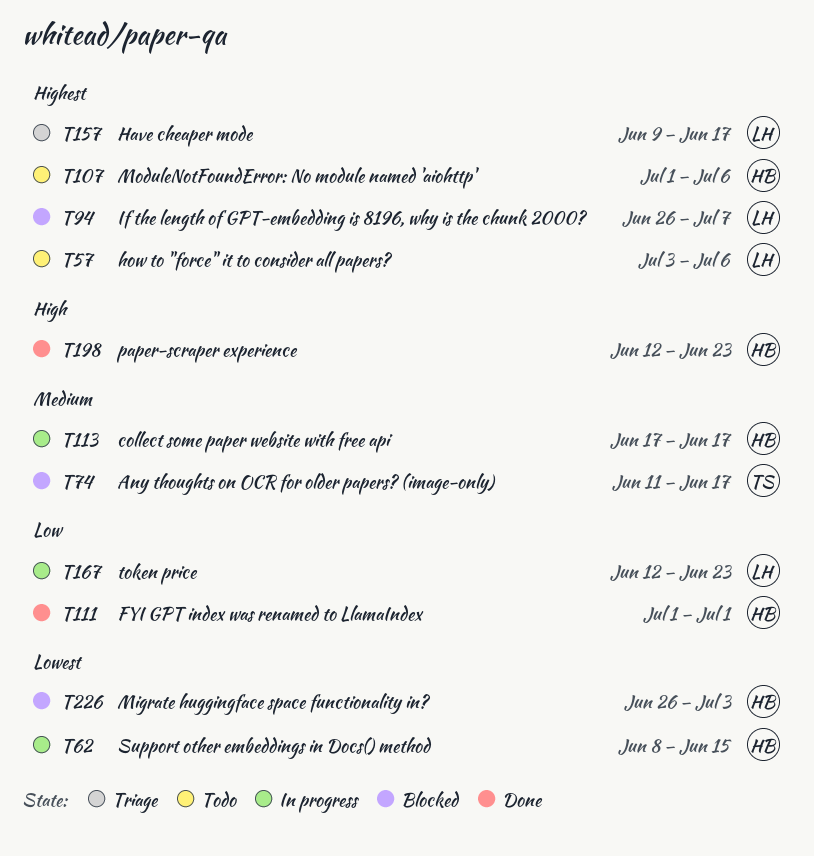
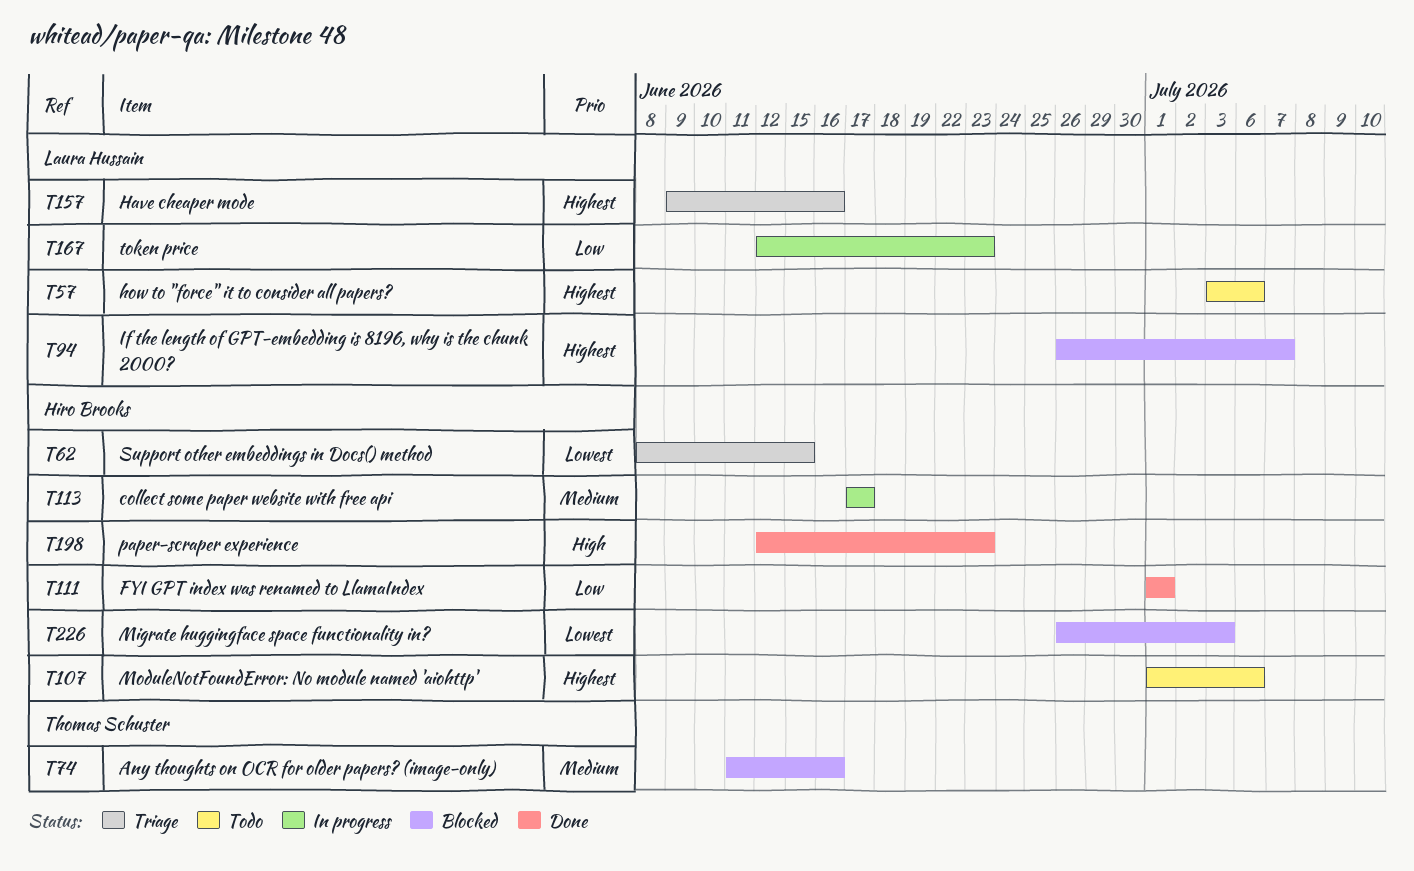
T62, status: In progress -> Triage
T74, due: Jun 17 -> Jun 16
T157, due: Jun 17 -> Jun 16

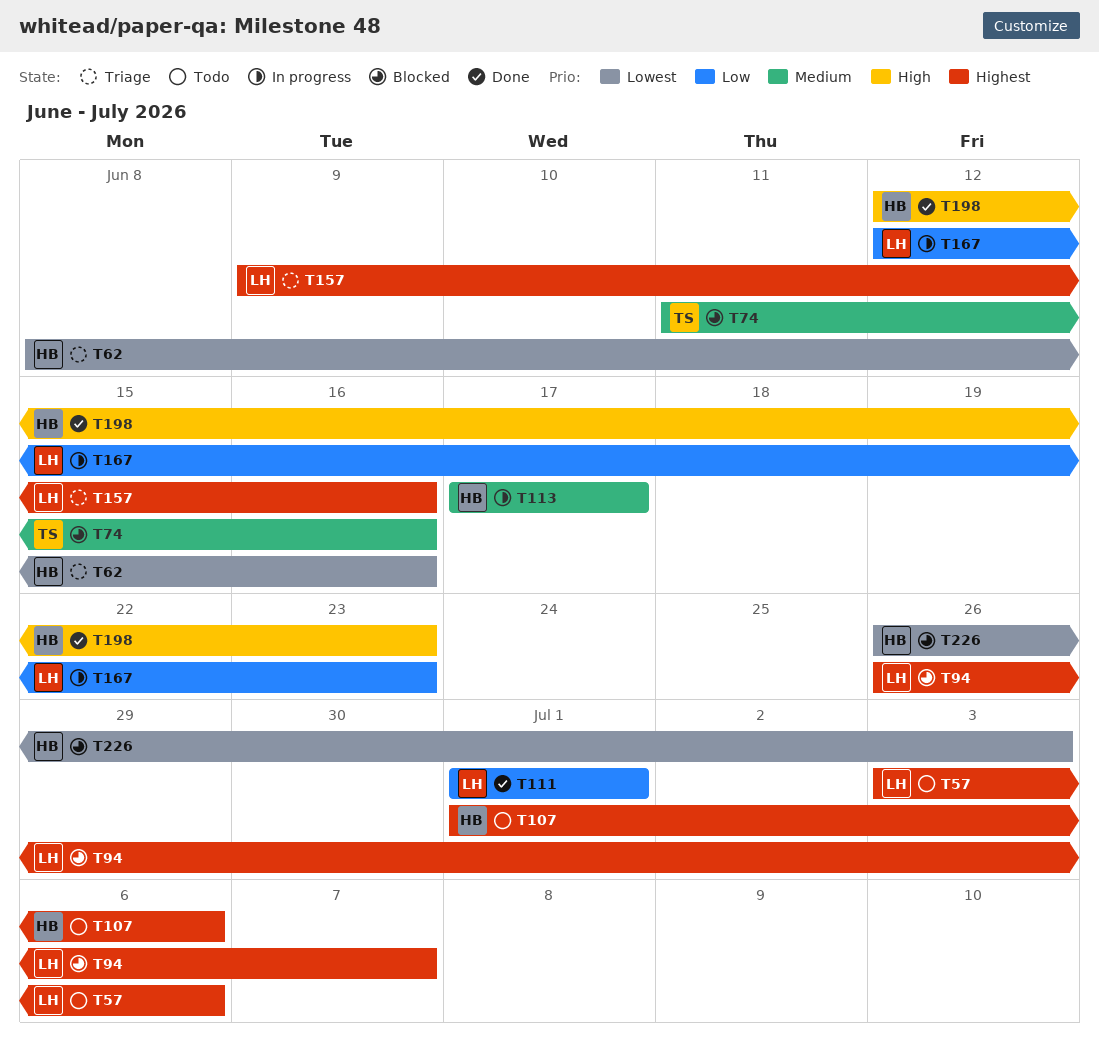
T62, due: Jun 15 -> Jun 16
T111, owner: Hiro Brooks -> Laura Hussain

